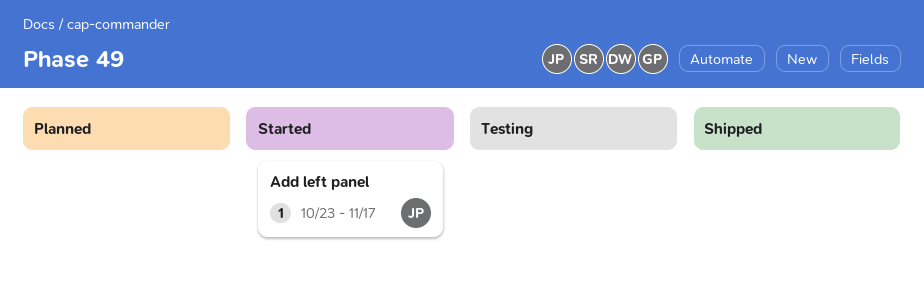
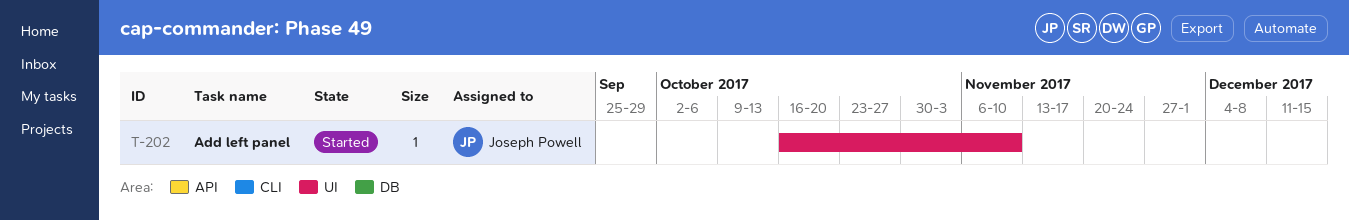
Add left panel, start: Oct 23 -> Oct 16
Add left panel, due: Nov 17 -> Nov 10

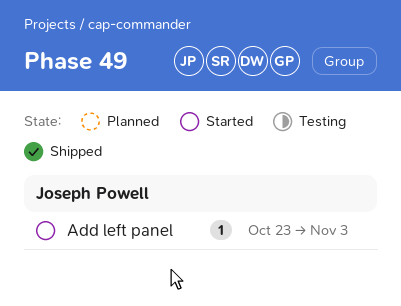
Add left panel, start: Oct 16 -> Oct 23
Add left panel, due: Nov 10 -> Nov 3

